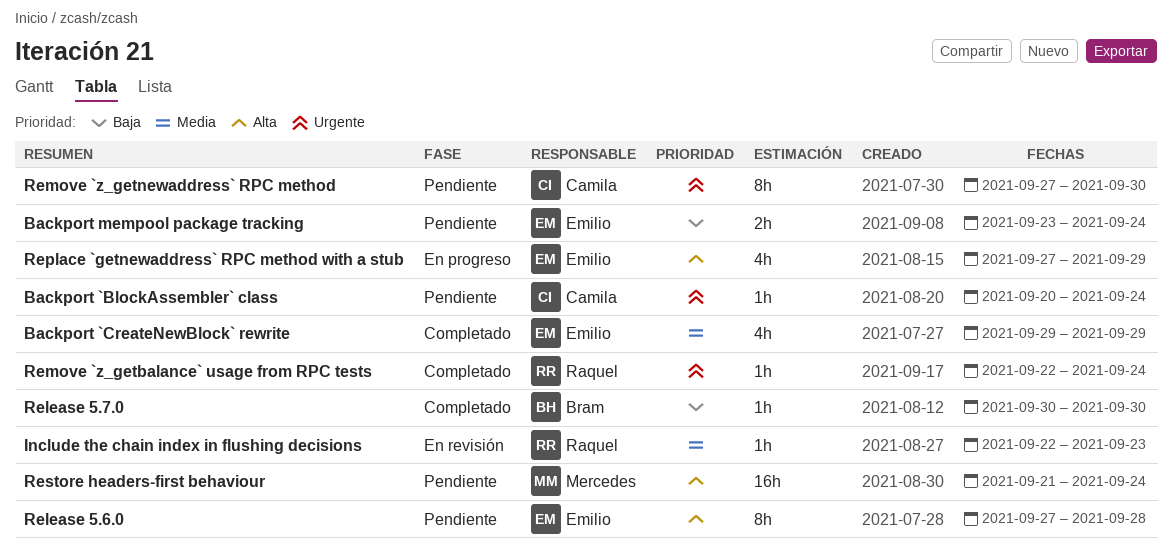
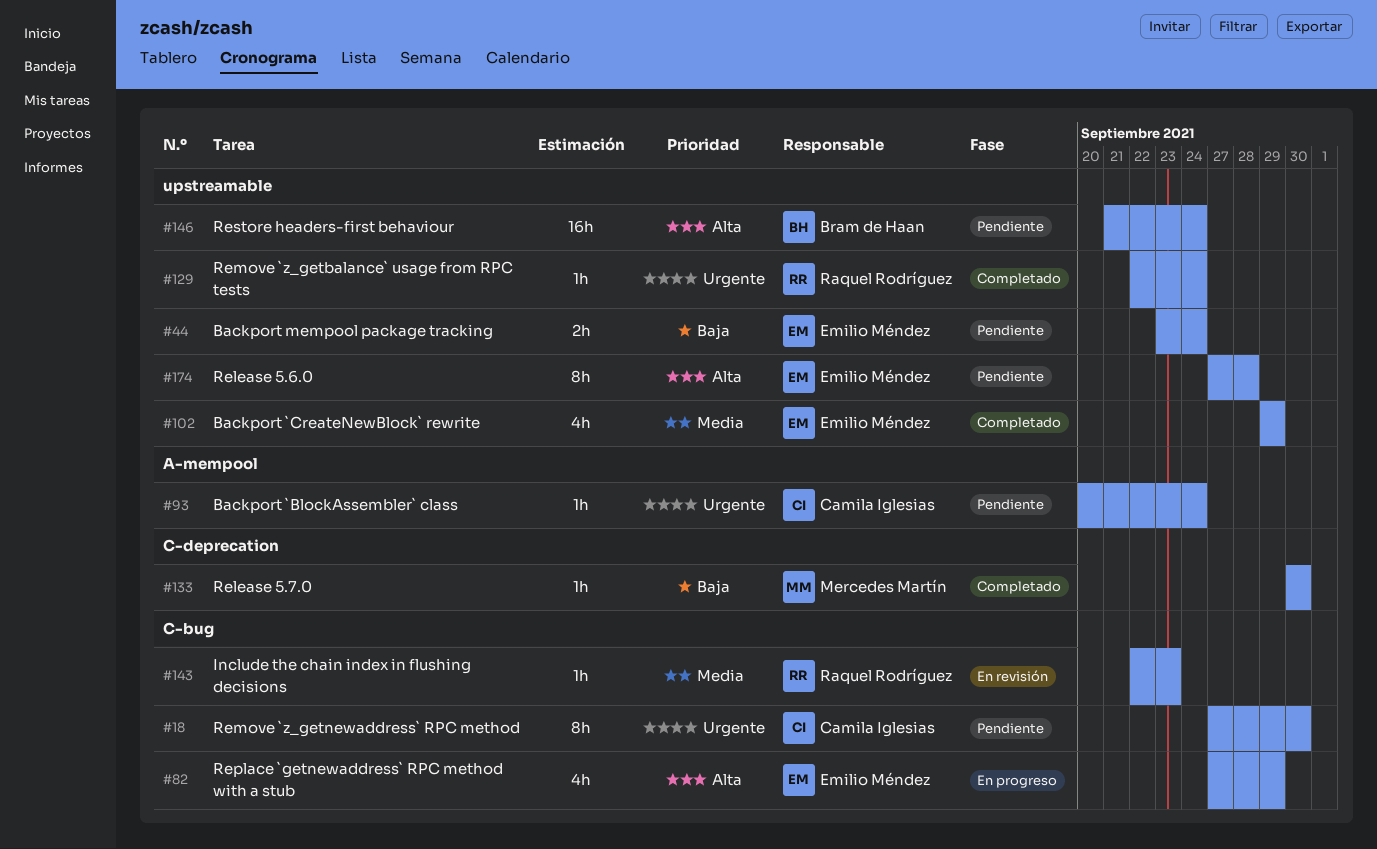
Release 5.7.0, owner: Bram de Haan -> Mercedes Martín
Restore headers-first behaviour, owner: Mercedes Martín -> Bram de Haan

